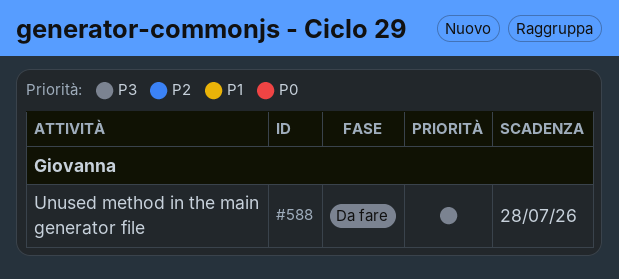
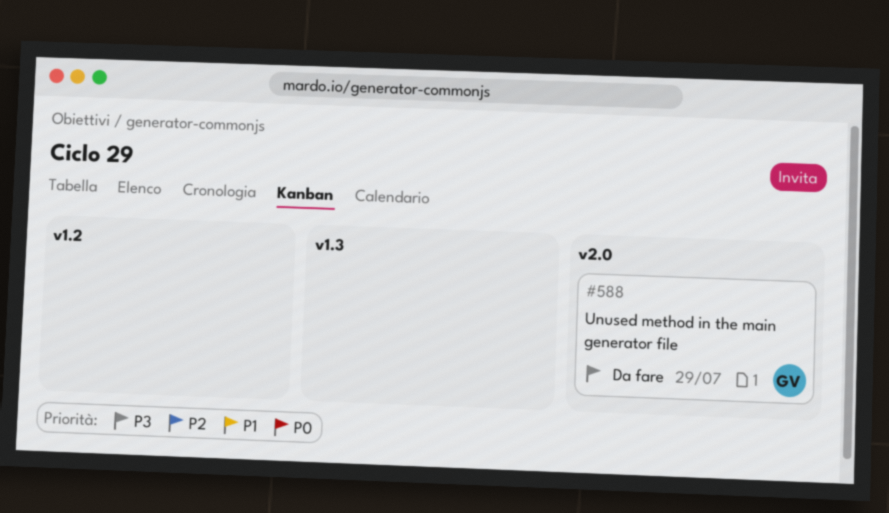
#588, due: Jul 28 -> Jul 29

